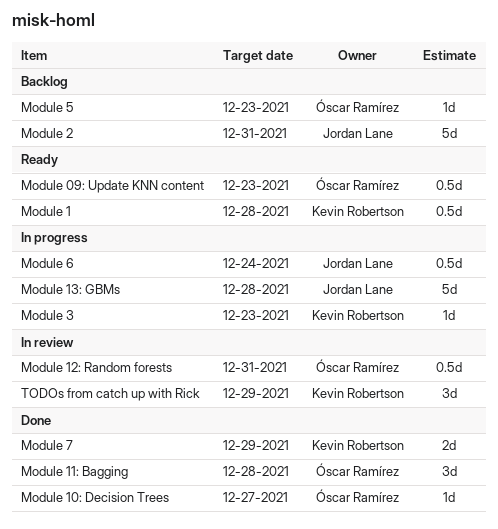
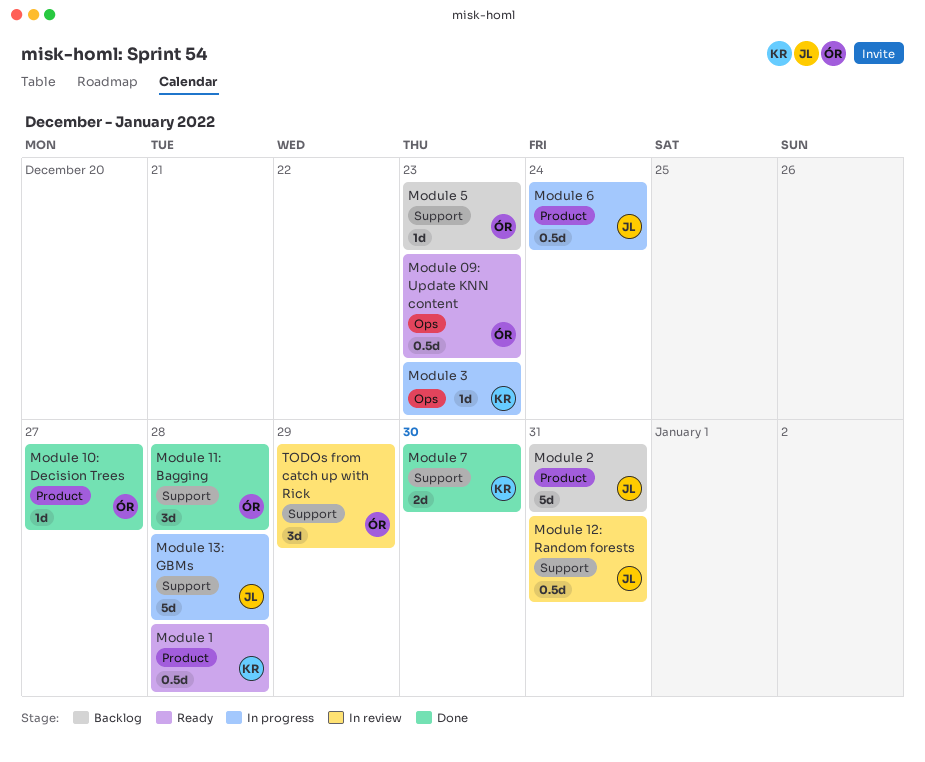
Module 12: Random forests, owner: Óscar Ramírez -> Jordan Lane
Module 7, due: Dec 29 -> Dec 30
TODOs from catch up with Rick, owner: Kevin Robertson -> Óscar Ramírez

